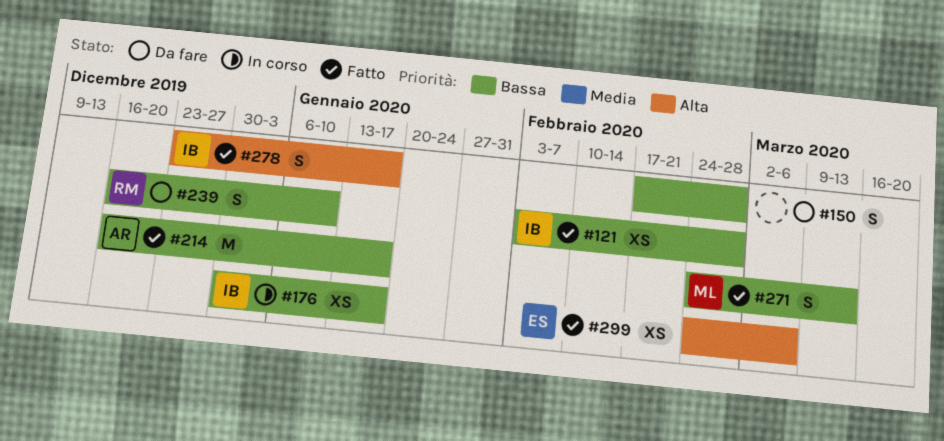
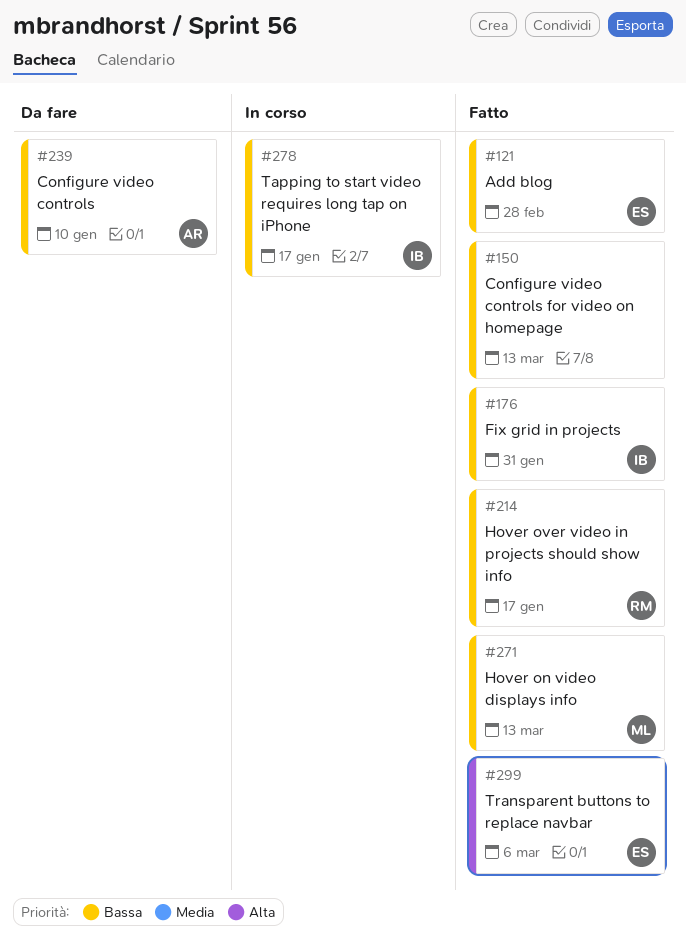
#121, owner: IB -> ES
#150, status: Da fare -> Fatto
#150, due: Feb 28 -> Mar 13
#176, status: In corso -> Fatto
#176, due: Jan 17 -> Jan 31
#214, owner: AR -> RM
#239, owner: RM -> AR
#278, status: Fatto -> In corso
#278, priority: Alta -> Bassa

